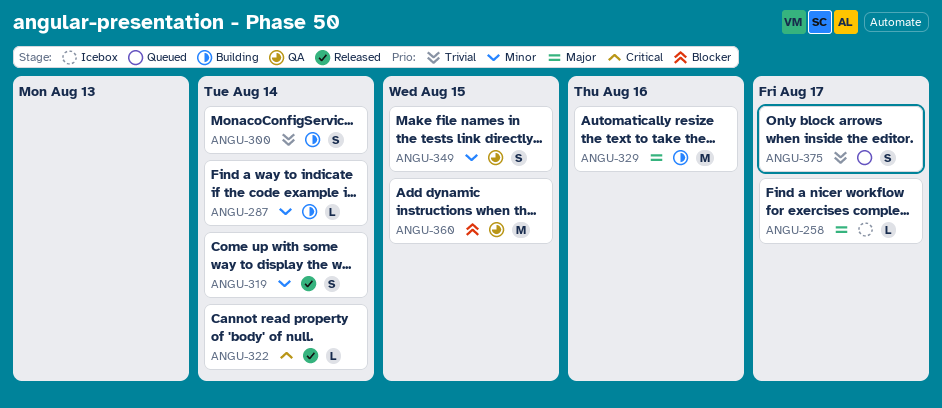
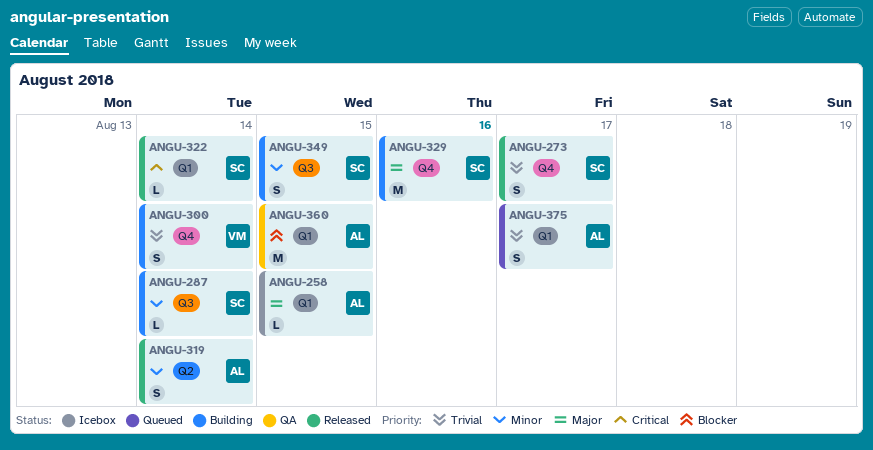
ANGU-258, due: Aug 17 -> Aug 15
ANGU-273: none -> present
ANGU-349, status: QA -> Building

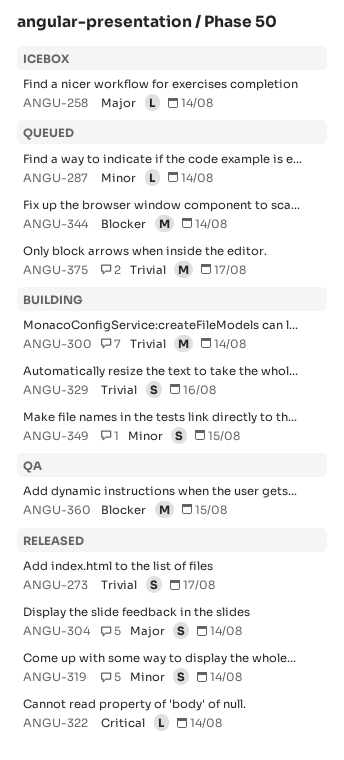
ANGU-258, due: Aug 15 -> Aug 14
ANGU-287, status: Building -> Queued
ANGU-300, estimate: S -> M
ANGU-304: none -> present
ANGU-329, priority: Major -> Trivial
ANGU-329, estimate: M -> S
ANGU-344: none -> present
ANGU-375, estimate: S -> M

